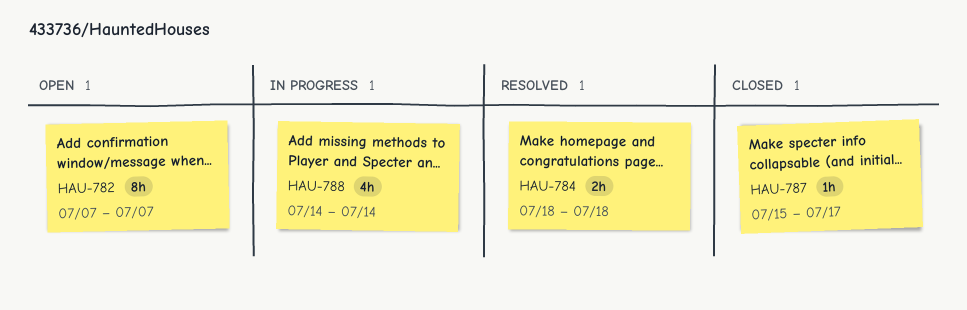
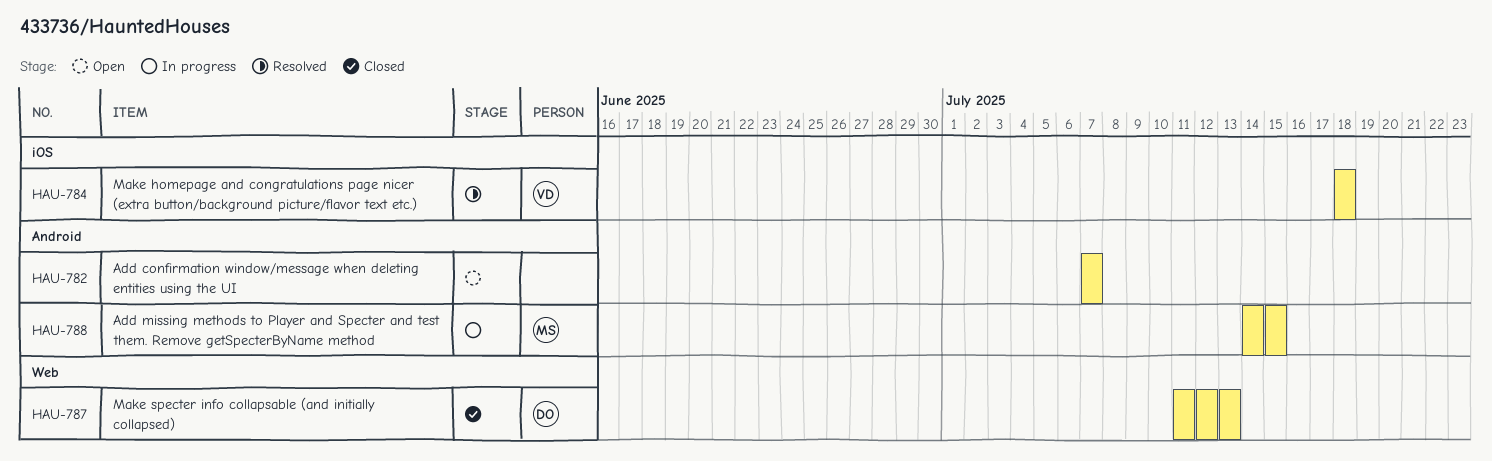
HAU-787, start: Jul 15 -> Jul 11
HAU-787, due: Jul 17 -> Jul 13
HAU-788, due: Jul 14 -> Jul 15

